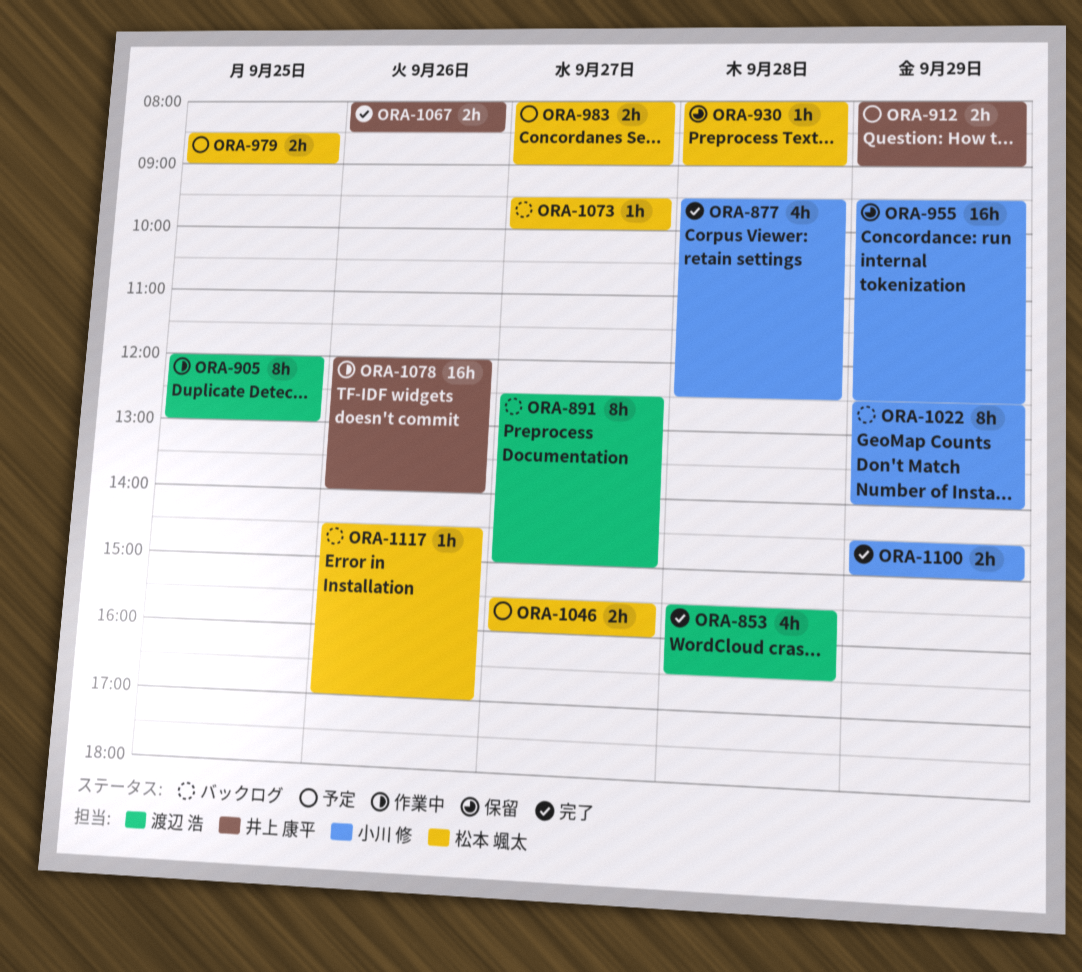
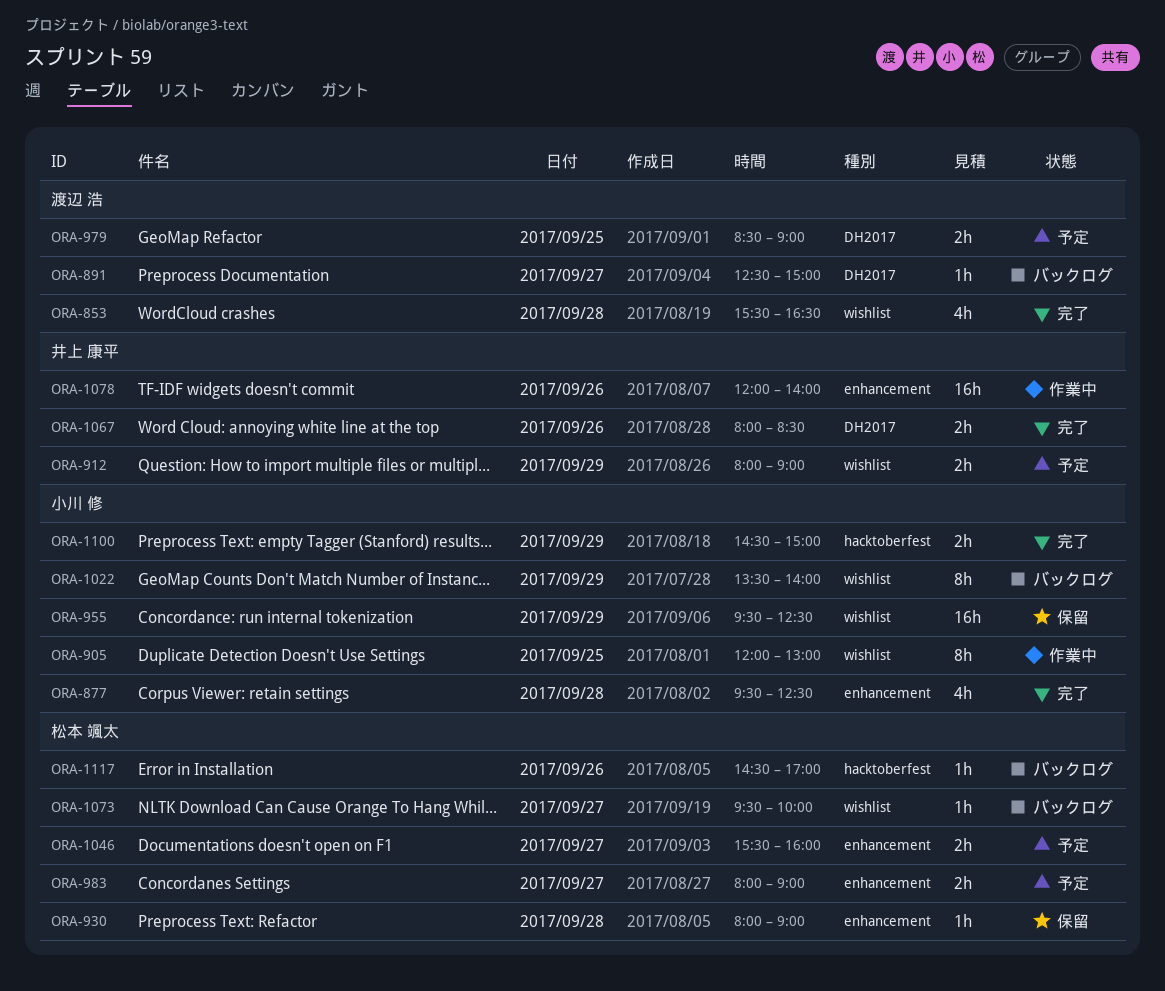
ORA-891, estimate: 8h -> 1h
ORA-905, owner: 渡辺 浩 -> 小川 修
ORA-979, owner: 松本 颯太 -> 渡辺 浩
ORA-1022, begins: 12:30 -> 13:30

